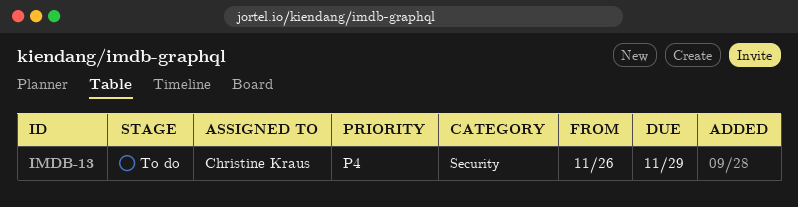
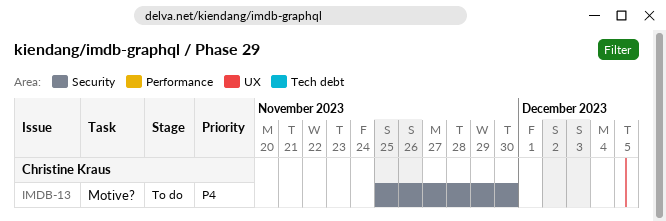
IMDB-13, start: Nov 26 -> Nov 25
IMDB-13, due: Nov 29 -> Nov 30

